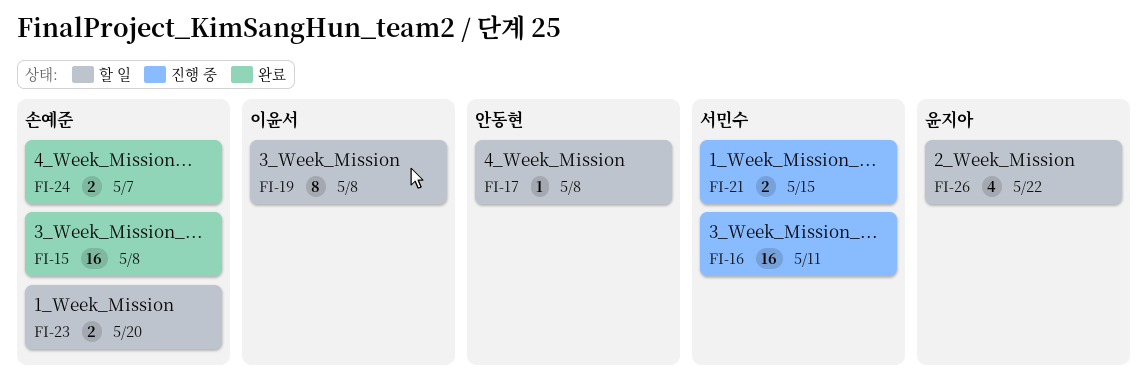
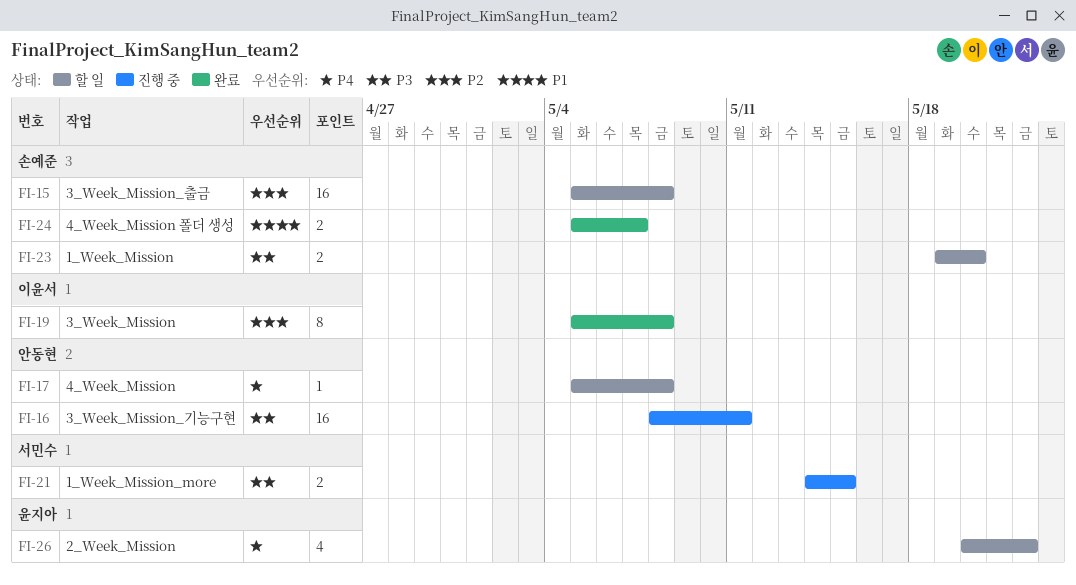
FI-15, status: 완료 -> 할 일
FI-16, owner: 서민수 -> 안동현
FI-19, status: 할 일 -> 완료

